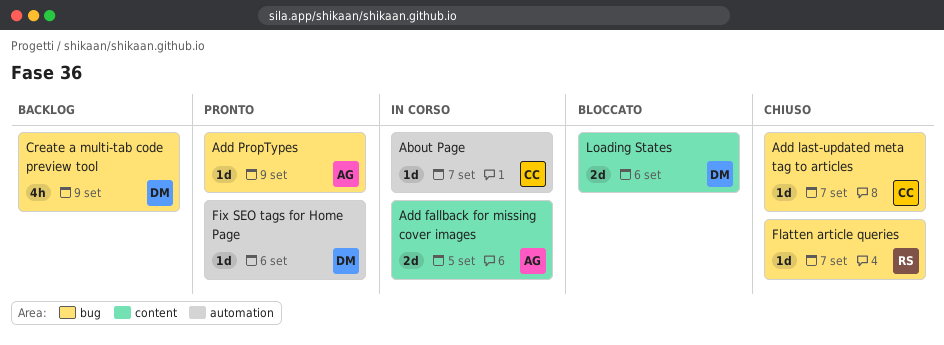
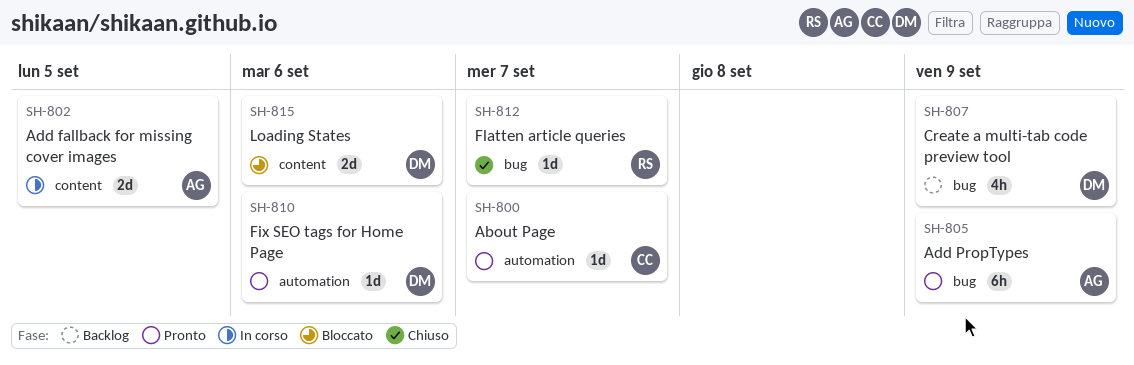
About Page, status: In corso -> Pronto
Add last-updated meta tag to articles: present -> none
Add PropTypes, estimate: 1d -> 6h

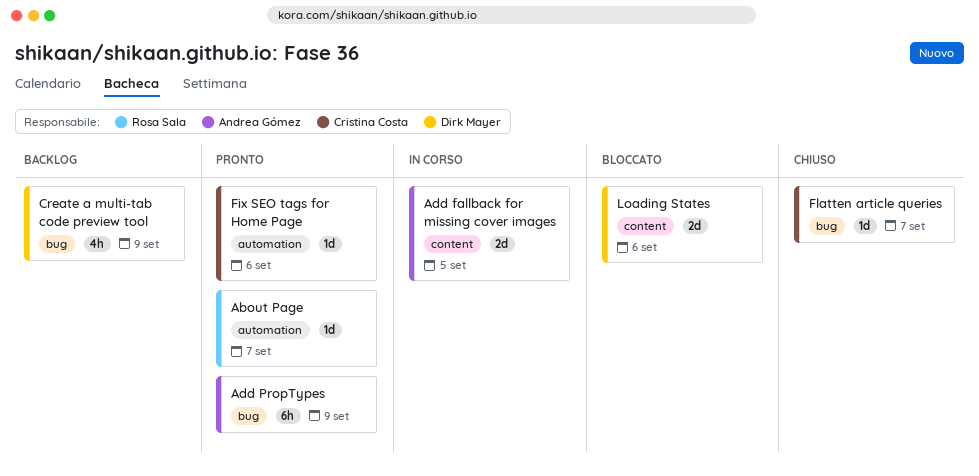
About Page, owner: Cristina Costa -> Rosa Sala
Fix SEO tags for Home Page, owner: Dirk Mayer -> Cristina Costa
Flatten article queries, owner: Rosa Sala -> Cristina Costa

